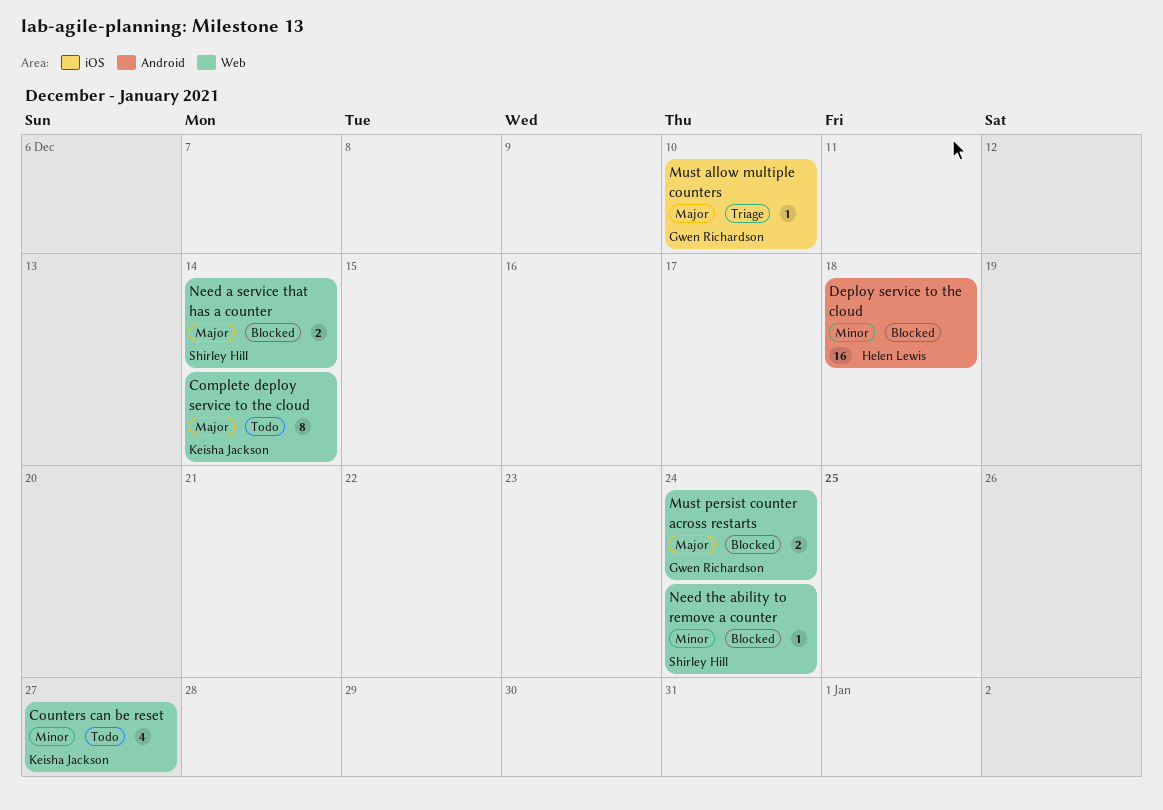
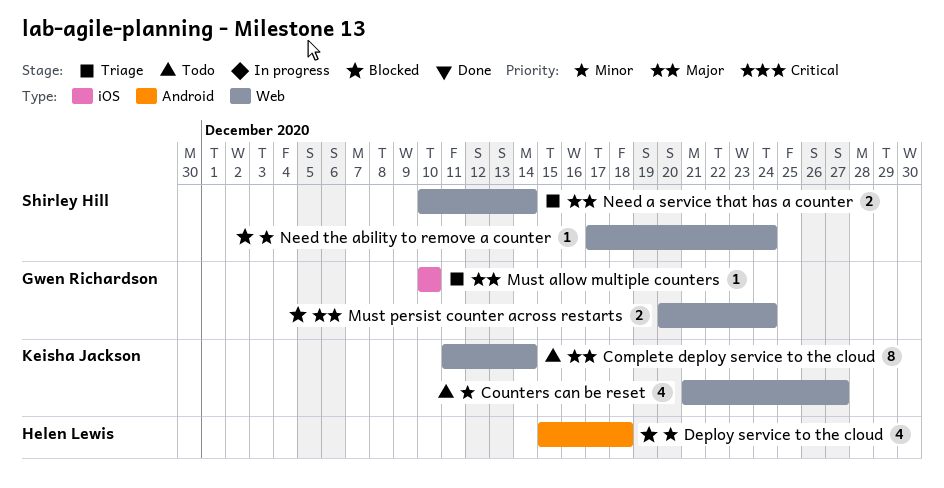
Deploy service to the cloud, estimate: 16 -> 4
Need a service that has a counter, status: Blocked -> Triage

